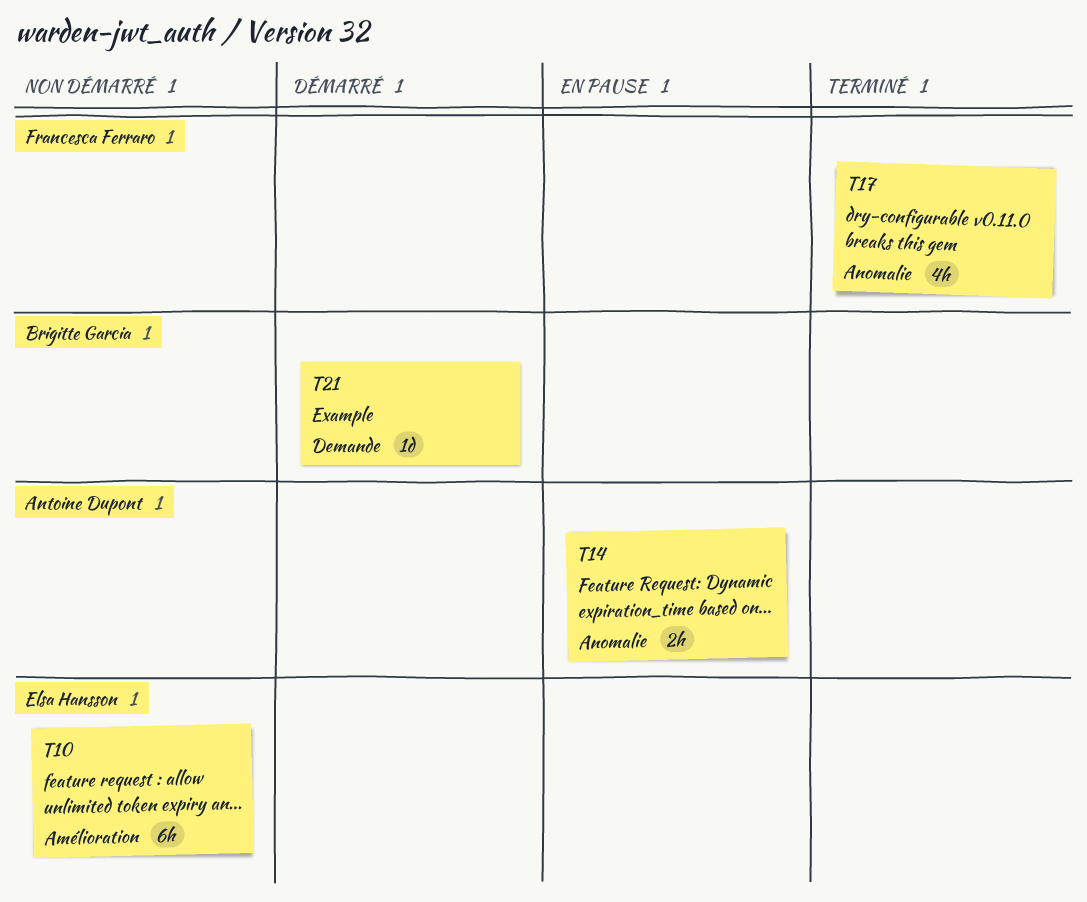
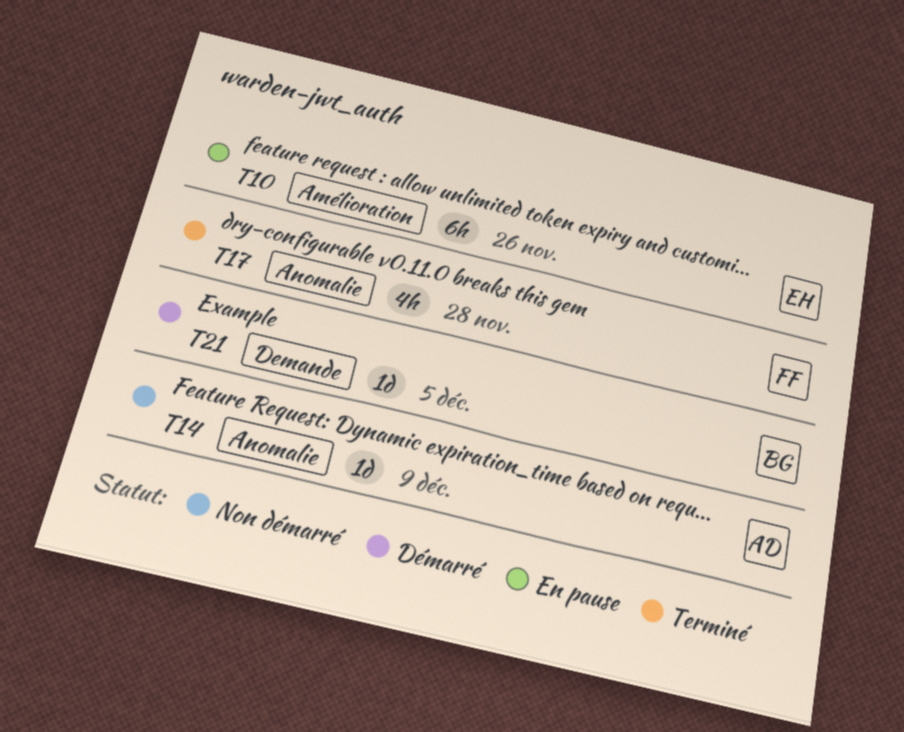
T10, status: Non démarré -> En pause
T14, status: En pause -> Non démarré
T14, estimate: 2h -> 1d

